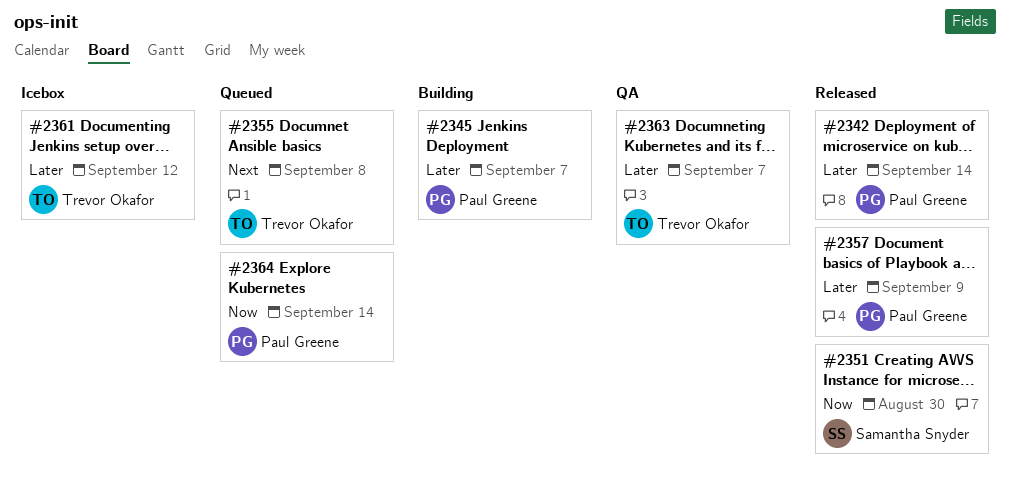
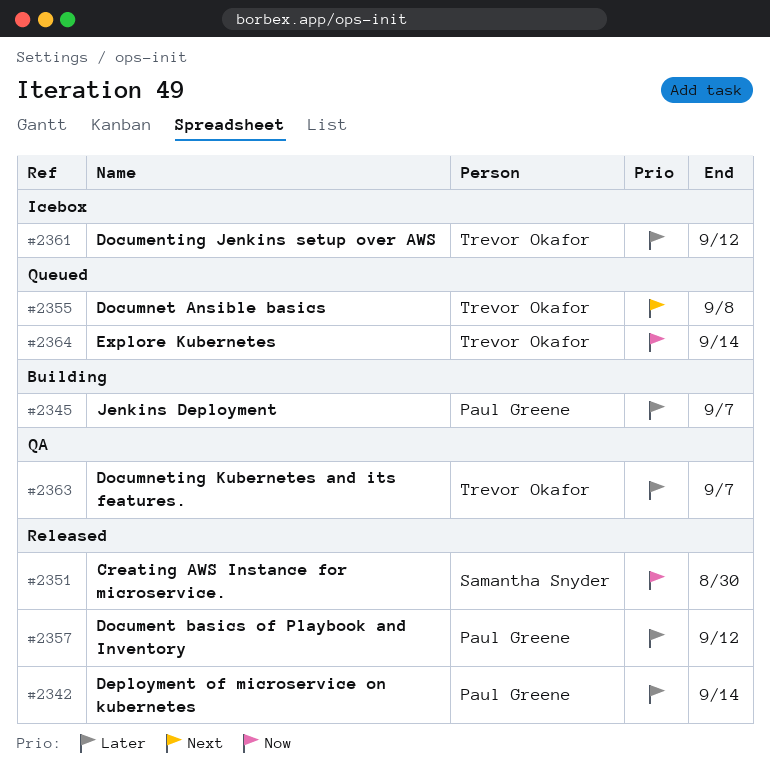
#2357, due: Sep 9 -> Sep 12
#2364, owner: Paul Greene -> Trevor Okafor

